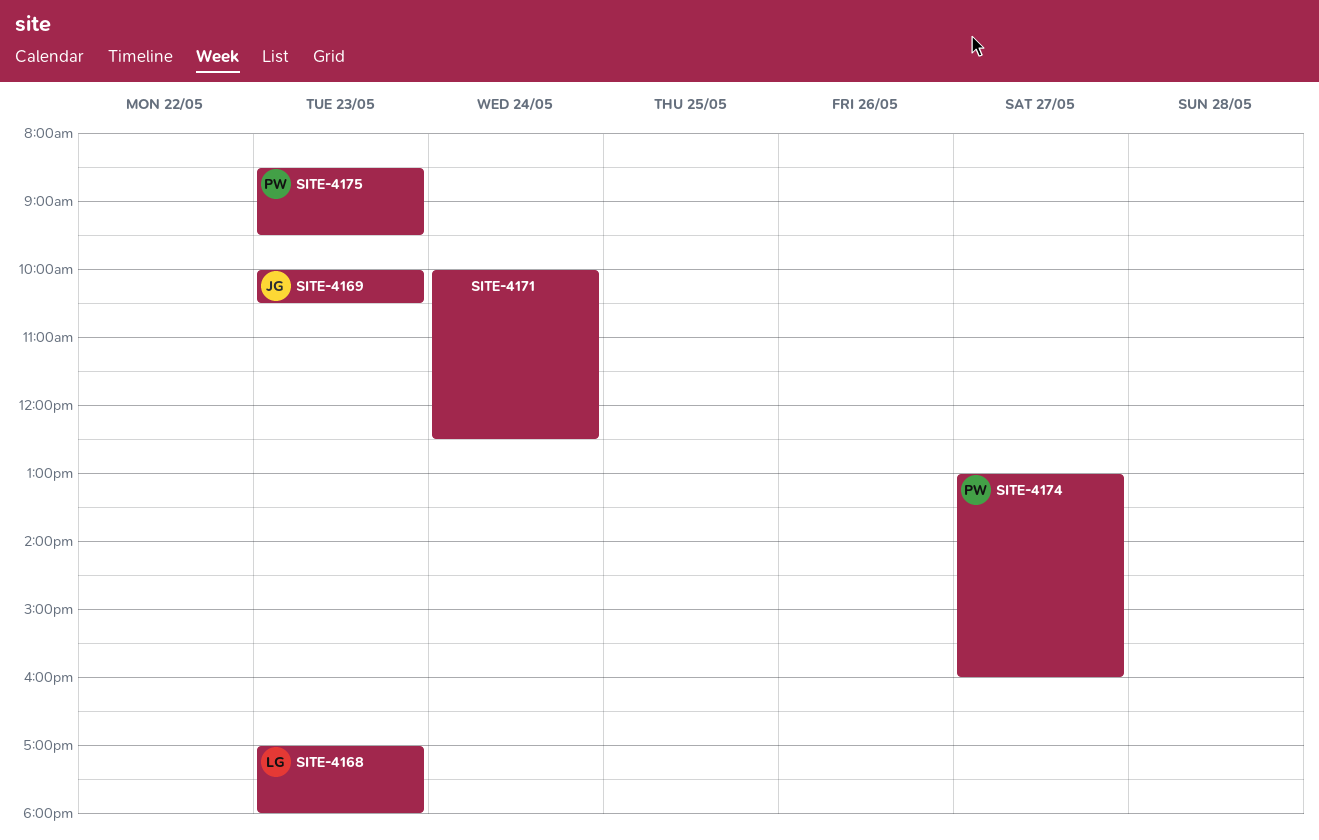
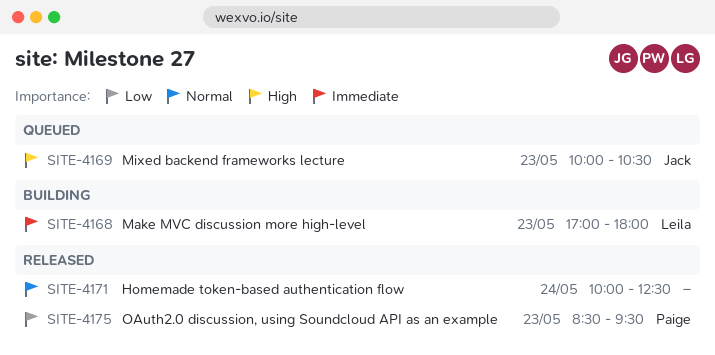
SITE-4174: present -> none

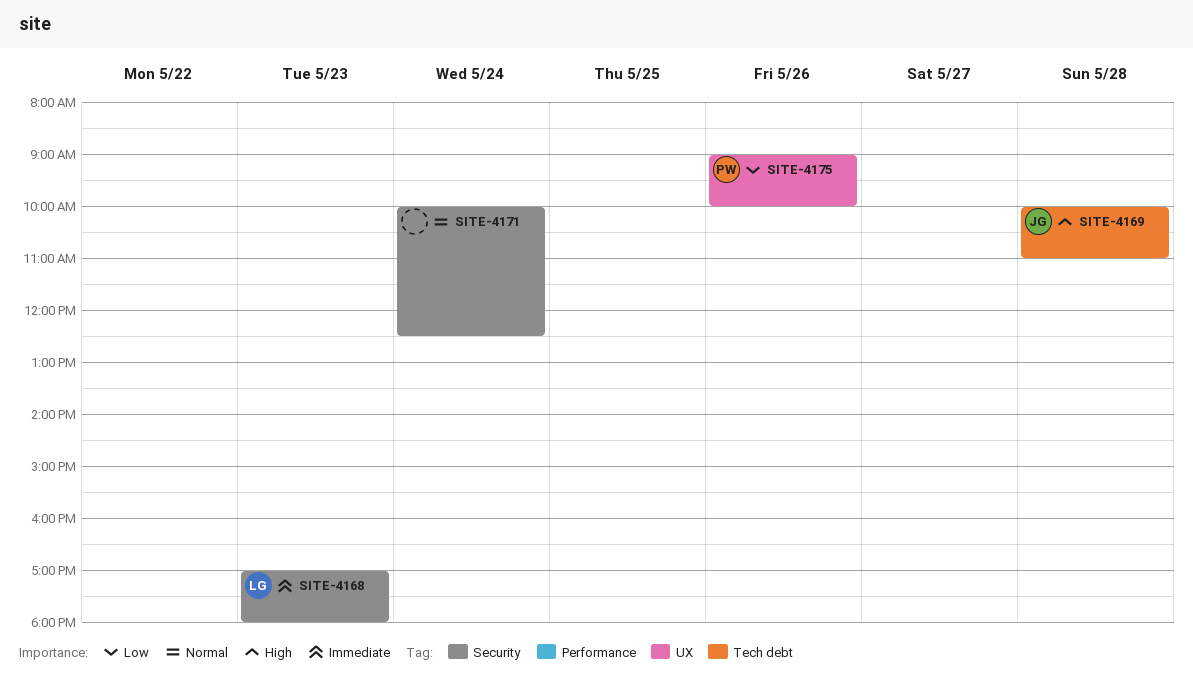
SITE-4169, day: May 23 -> May 28
SITE-4169, ends: 10:30 -> 11:00
SITE-4175, day: May 23 -> May 26
SITE-4175, begins: 08:30 -> 09:00
SITE-4175, ends: 09:30 -> 10:00

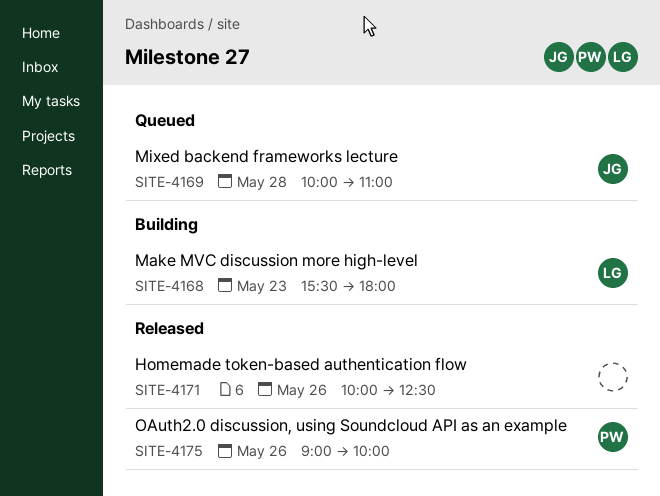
SITE-4168, begins: 17:00 -> 15:30
SITE-4171, day: May 24 -> May 26

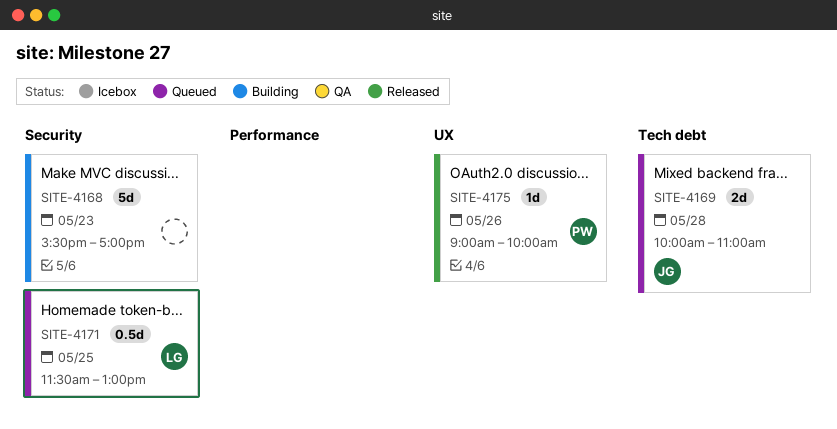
SITE-4168, owner: LG -> none
SITE-4168, ends: 18:00 -> 17:00
SITE-4171, status: Released -> Queued
SITE-4171, owner: none -> LG
SITE-4171, day: May 26 -> May 25
SITE-4171, begins: 10:00 -> 11:30
SITE-4171, ends: 12:30 -> 13:00

